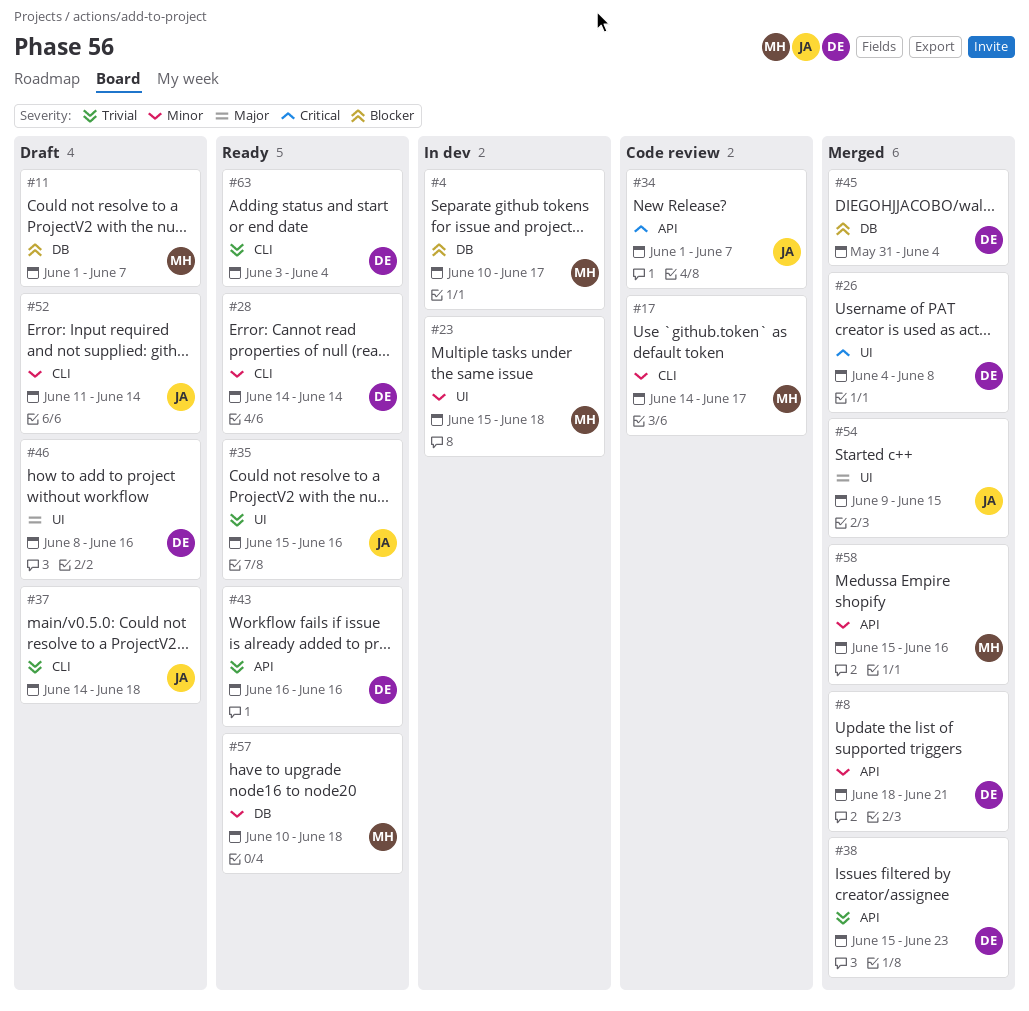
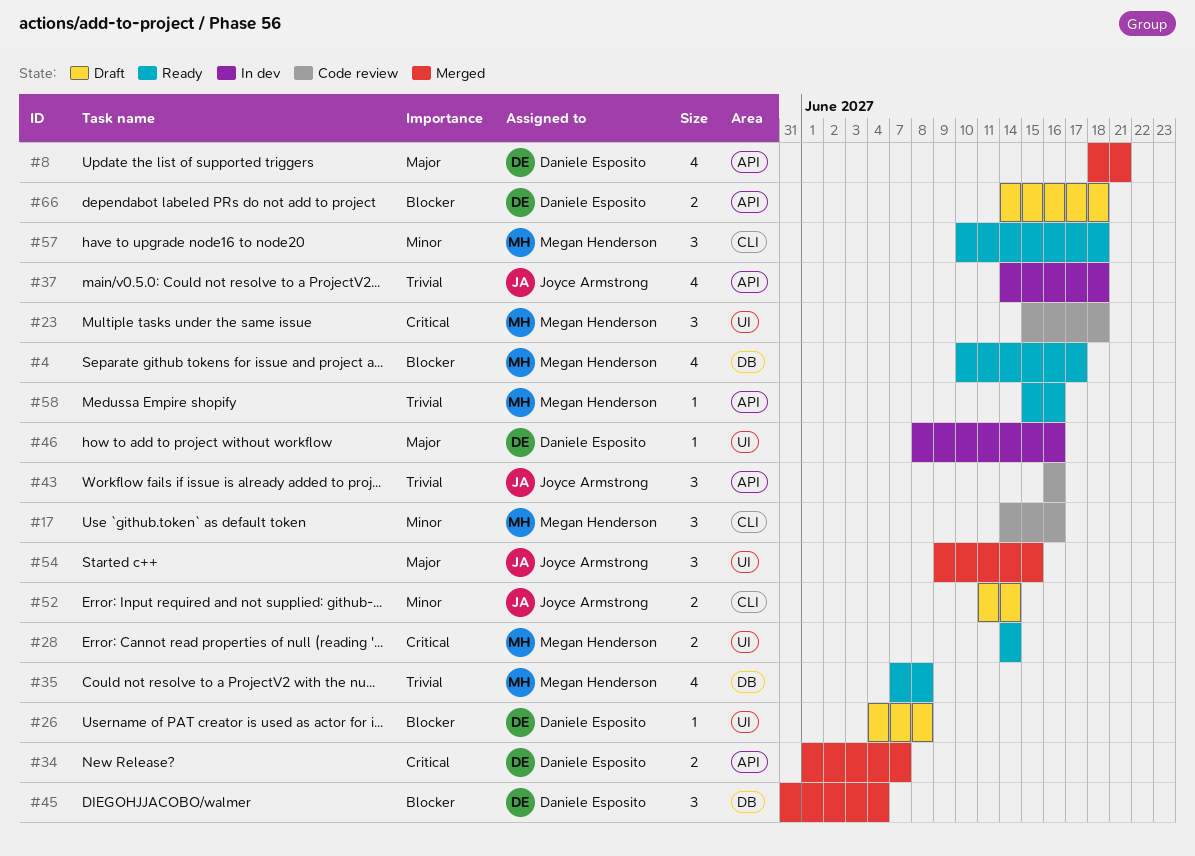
#4, status: In dev -> Ready
#8, priority: Minor -> Major
#11: present -> none
#17, due: Jun 17 -> Jun 16
#23, status: In dev -> Code review
#23, priority: Minor -> Critical
#26, status: Merged -> Draft
#26, priority: Critical -> Blocker
#28, owner: Daniele Esposito -> Megan Henderson
#28, priority: Minor -> Critical
#28, label: CLI -> UI
#34, status: Code review -> Merged
#34, owner: Joyce Armstrong -> Daniele Esposito
#35, owner: Joyce Armstrong -> Megan Henderson
#35, label: UI -> DB
#35, start: Jun 15 -> Jun 7
#35, due: Jun 16 -> Jun 8
#37, status: Draft -> In dev
#37, label: CLI -> API
#38: present -> none
#43, status: Ready -> Code review
#43, owner: Daniele Esposito -> Joyce Armstrong
#46, status: Draft -> In dev
#57, label: DB -> CLI
#58, status: Merged -> Ready
#58, priority: Minor -> Trivial
#63: present -> none
#66: none -> present

